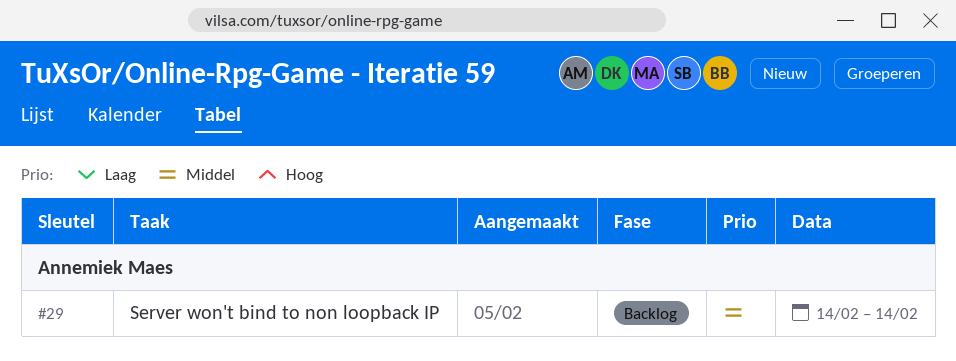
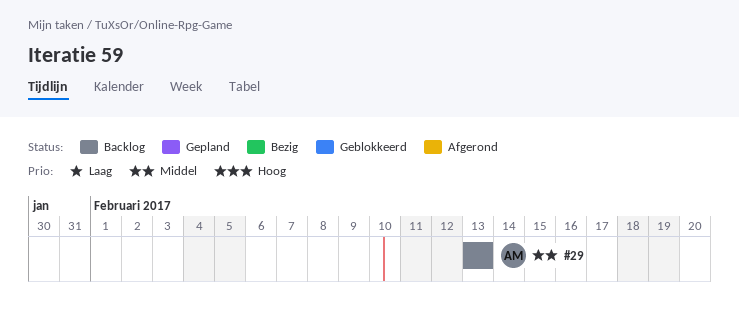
#29, start: Feb 14 -> Feb 13
#29, due: Feb 14 -> Feb 13

